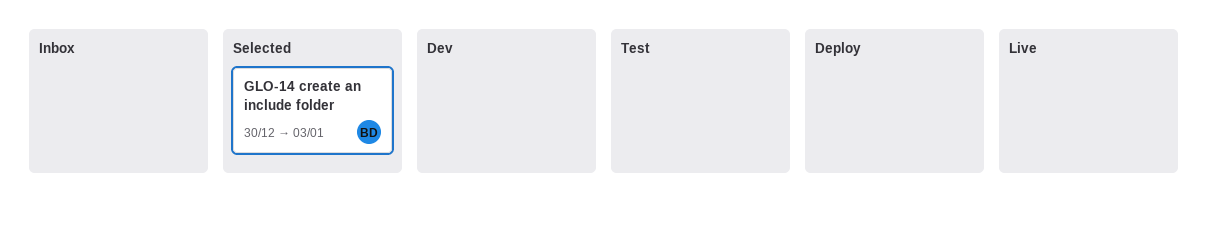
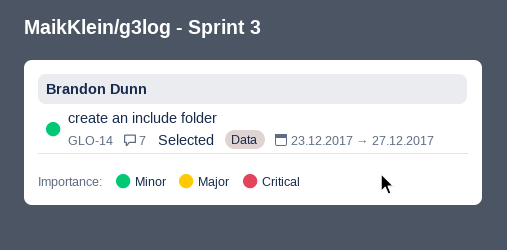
GLO-14, start: Dec 30 -> Dec 23
GLO-14, due: Jan 3 -> Dec 27

